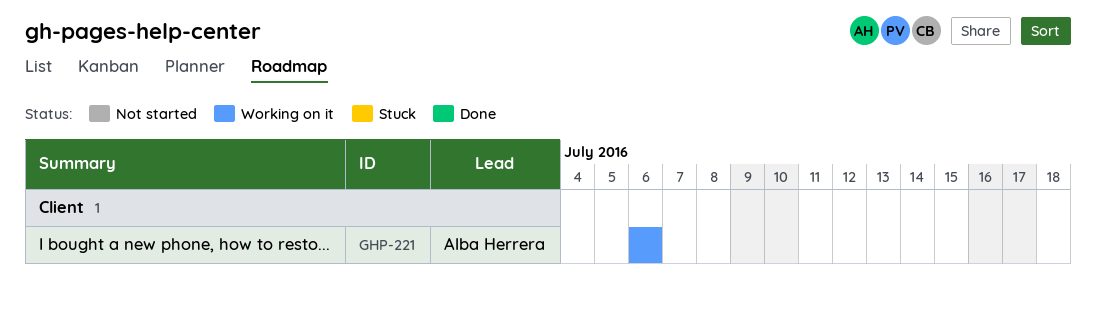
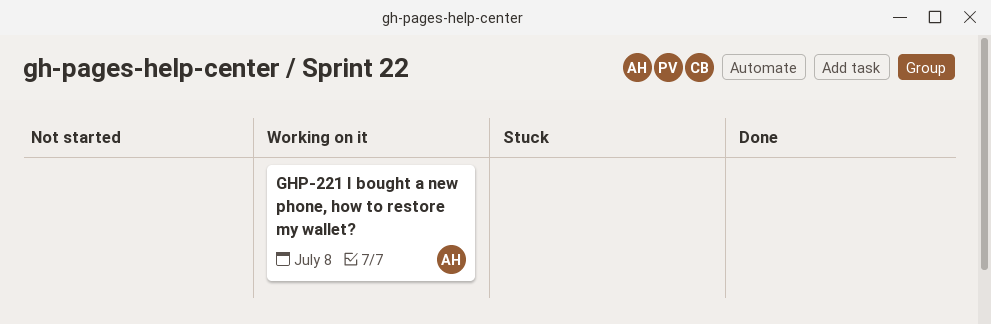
GHP-221, due: Jul 6 -> Jul 8

